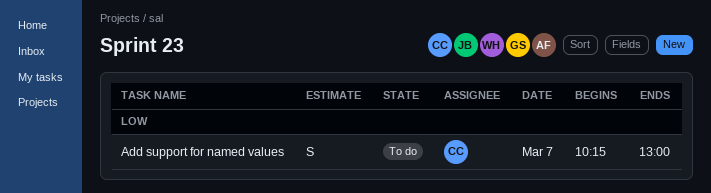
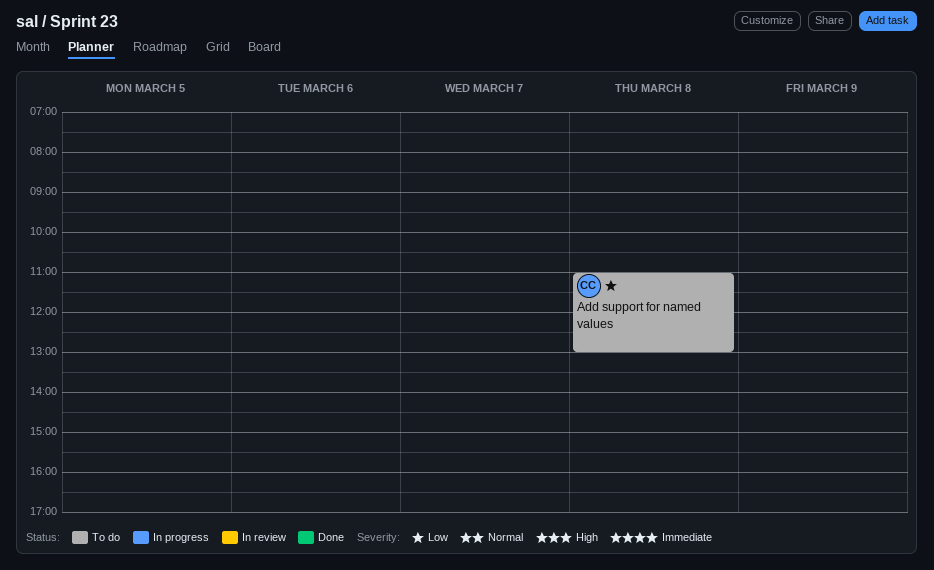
Add support for named values, day: Mar 7 -> Mar 8
Add support for named values, begins: 10:15 -> 11:00

